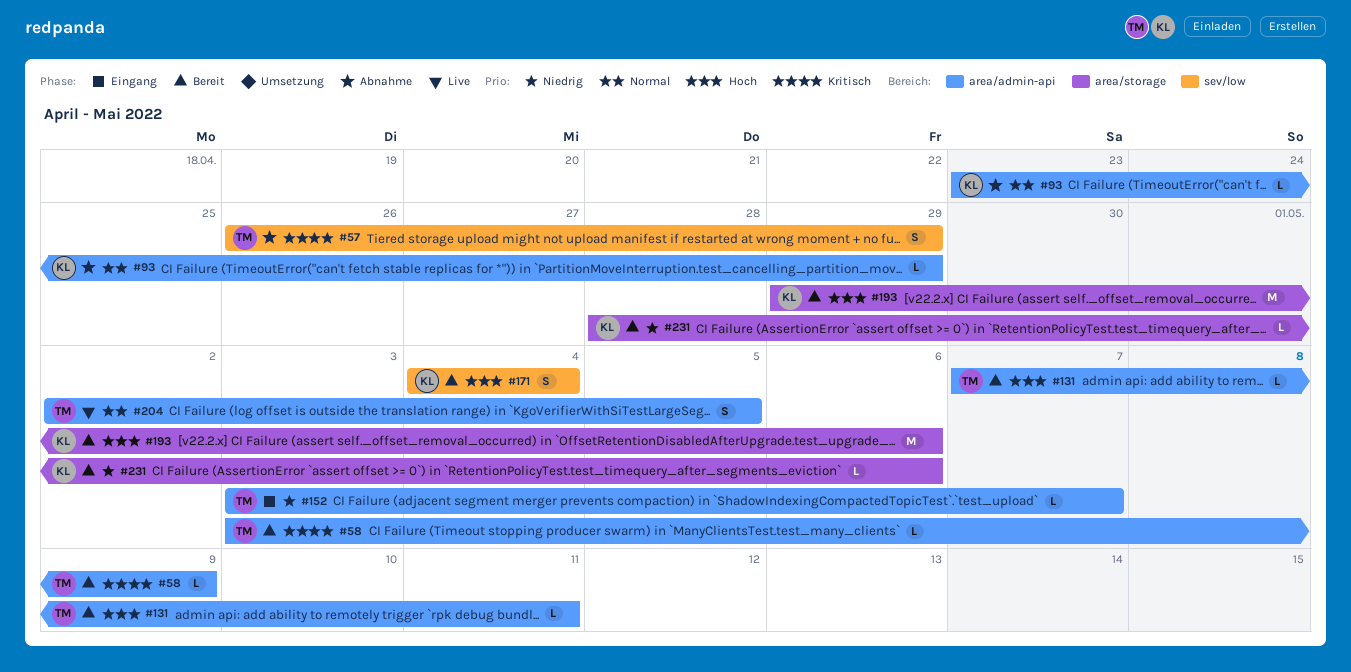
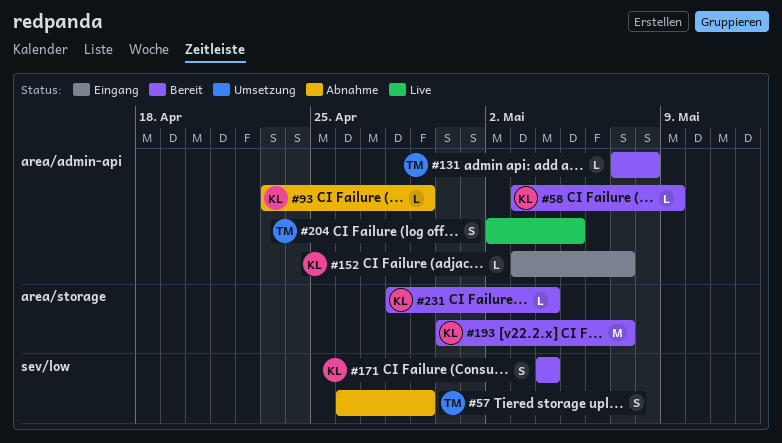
#58, owner: TM -> KL
#131, due: May 11 -> May 8
#152, owner: TM -> KL
#193, start: Apr 29 -> Apr 30
#193, due: May 6 -> May 7
#231, due: May 6 -> May 4

